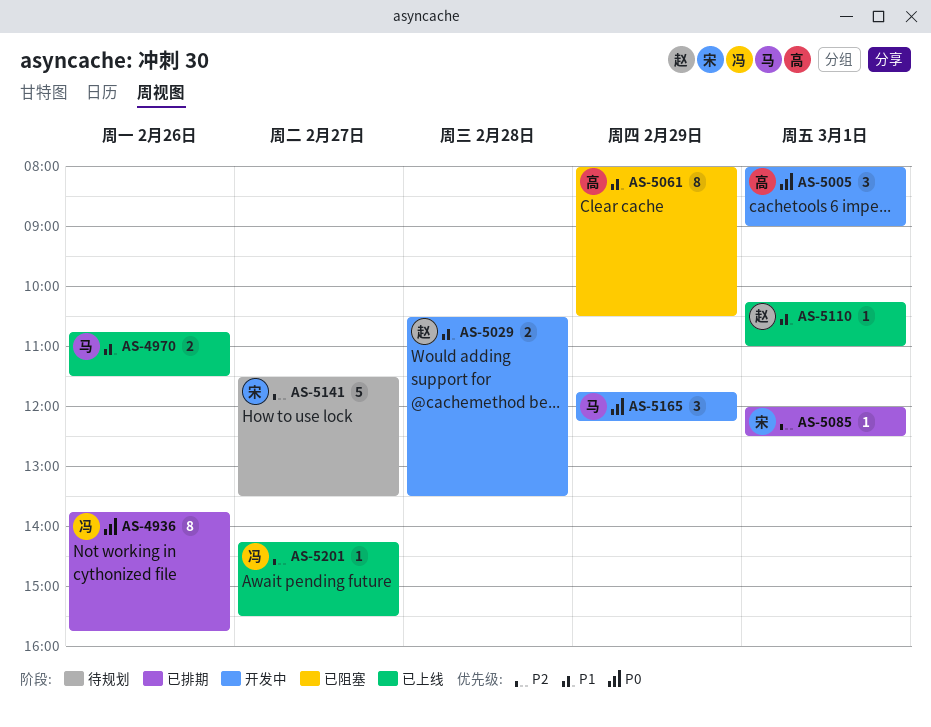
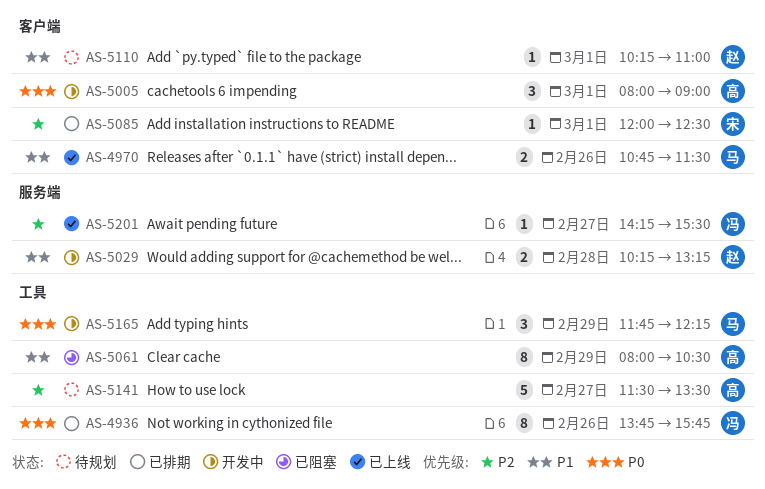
AS-5029, begins: 10:30 -> 10:15
AS-5029, ends: 13:30 -> 13:15
AS-5110, status: 已上线 -> 待规划
AS-5141, owner: 宋 -> 高

